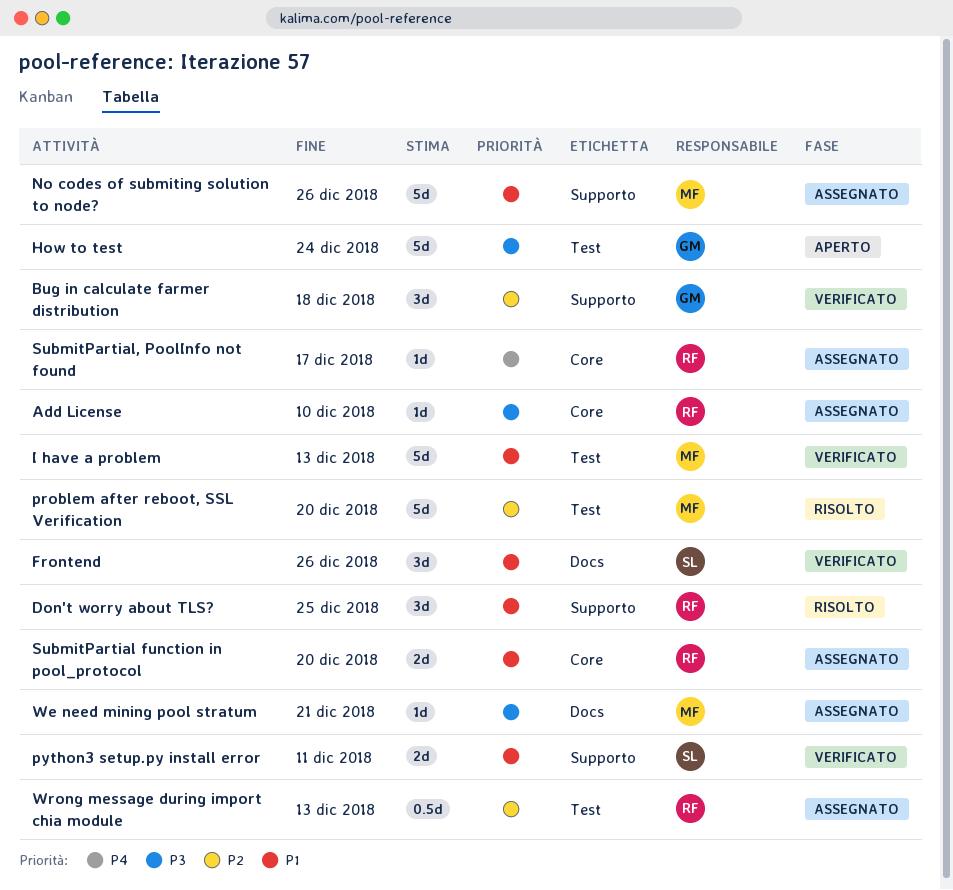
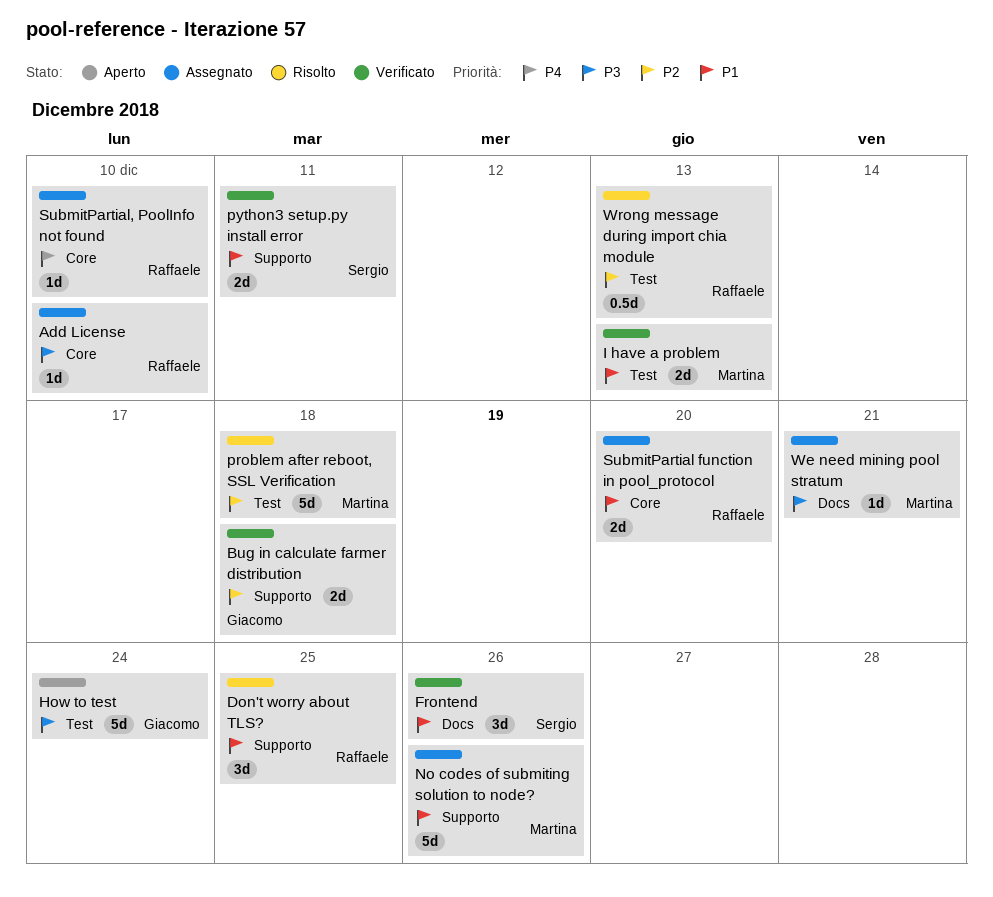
Bug in calculate farmer distribution, estimate: 3d -> 2d
I have a problem, estimate: 5d -> 2d
problem after reboot, SSL Verification, due: Dec 20 -> Dec 18
SubmitPartial, PoolInfo not found, due: Dec 17 -> Dec 10
Wrong message during import chia module, status: Assegnato -> Risolto

